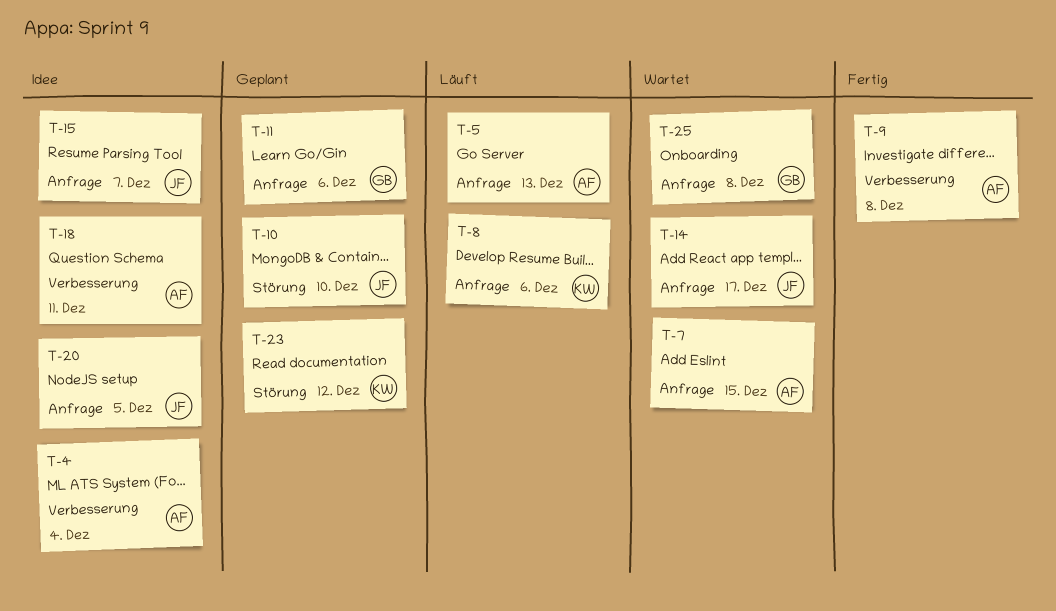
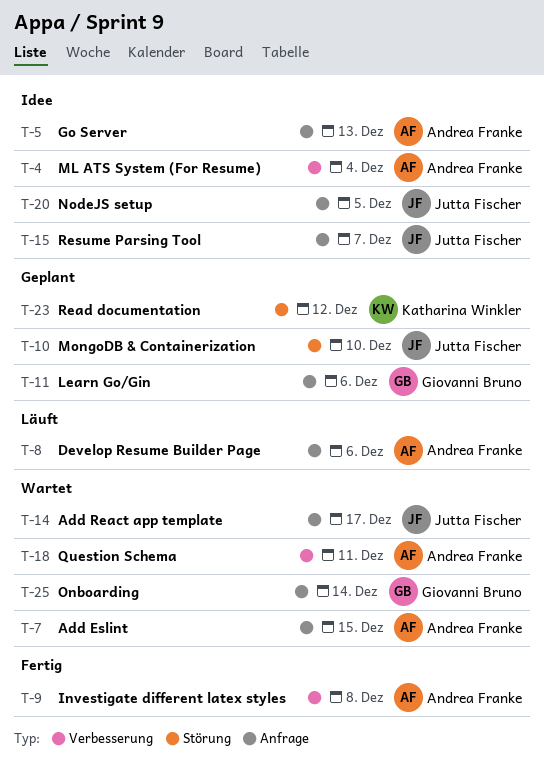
T-5, status: Läuft -> Idee
T-8, owner: Katharina Winkler -> Andrea Franke
T-18, status: Idee -> Wartet
T-25, due: Dec 8 -> Dec 14

